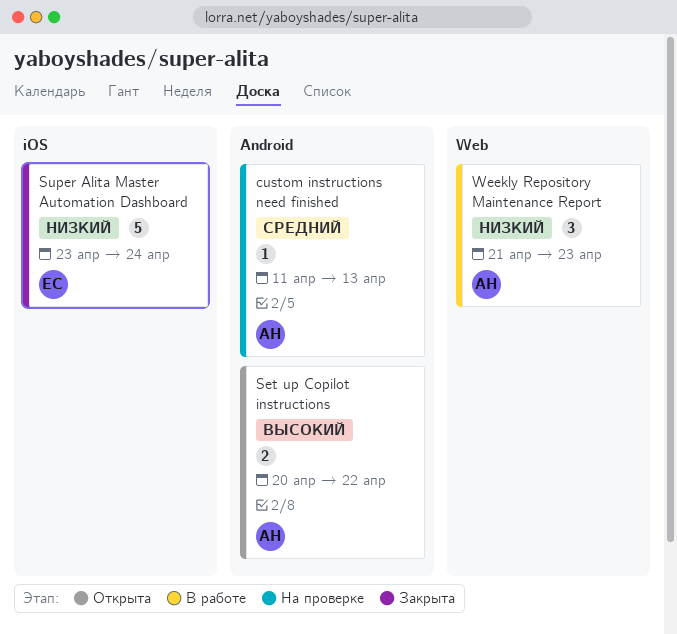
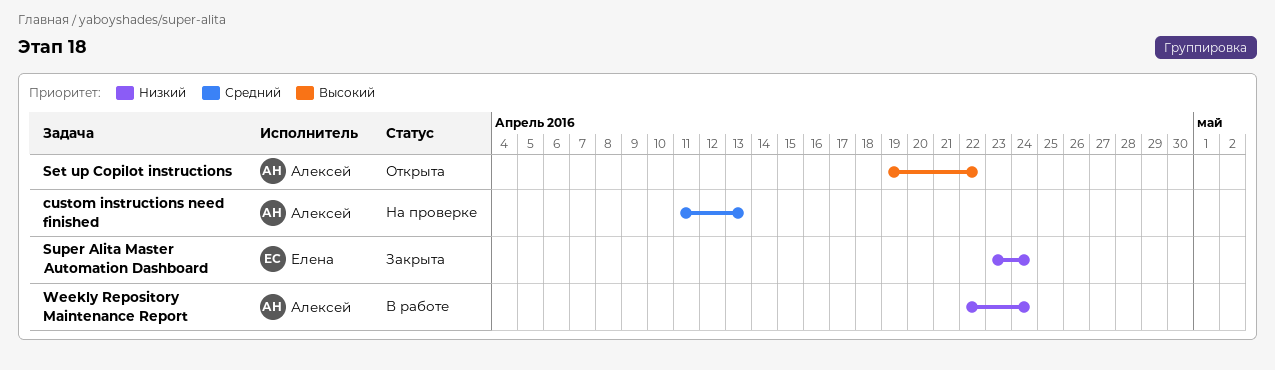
Set up Copilot instructions, start: Apr 20 -> Apr 19
Weekly Repository Maintenance Report, start: Apr 21 -> Apr 22
Weekly Repository Maintenance Report, due: Apr 23 -> Apr 24

